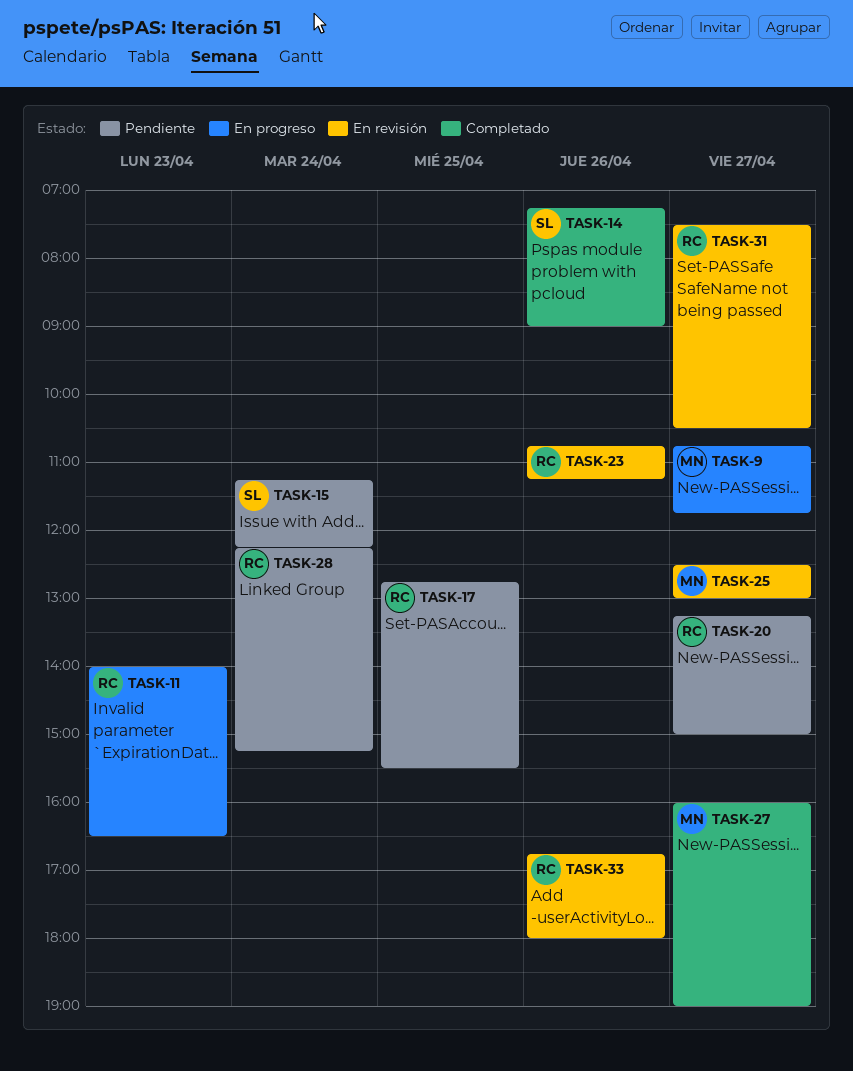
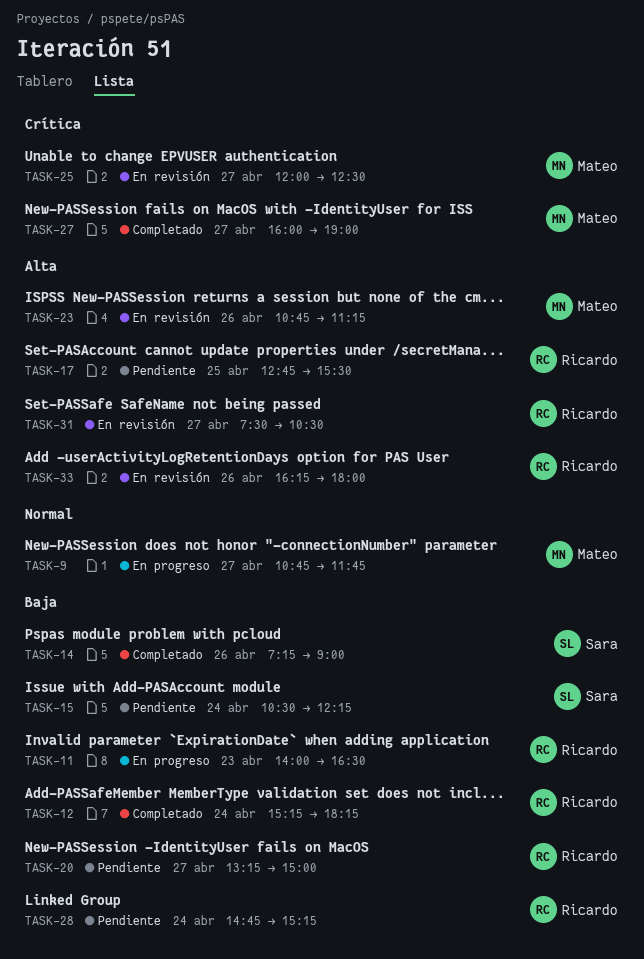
TASK-12: none -> present
TASK-15, begins: 11:15 -> 10:30
TASK-23, owner: Ricardo -> Mateo
TASK-25, begins: 12:30 -> 12:00
TASK-25, ends: 13:00 -> 12:30
TASK-28, begins: 12:15 -> 14:45
TASK-33, begins: 16:45 -> 16:15

